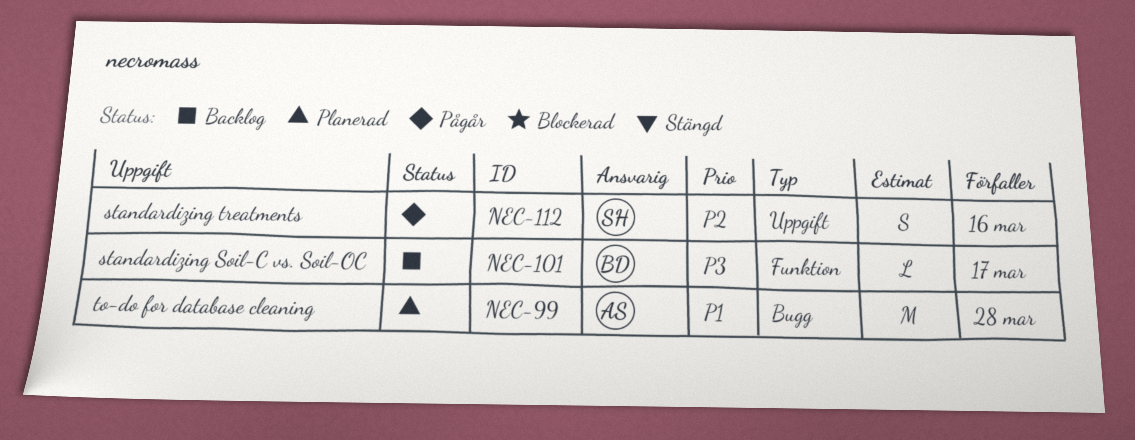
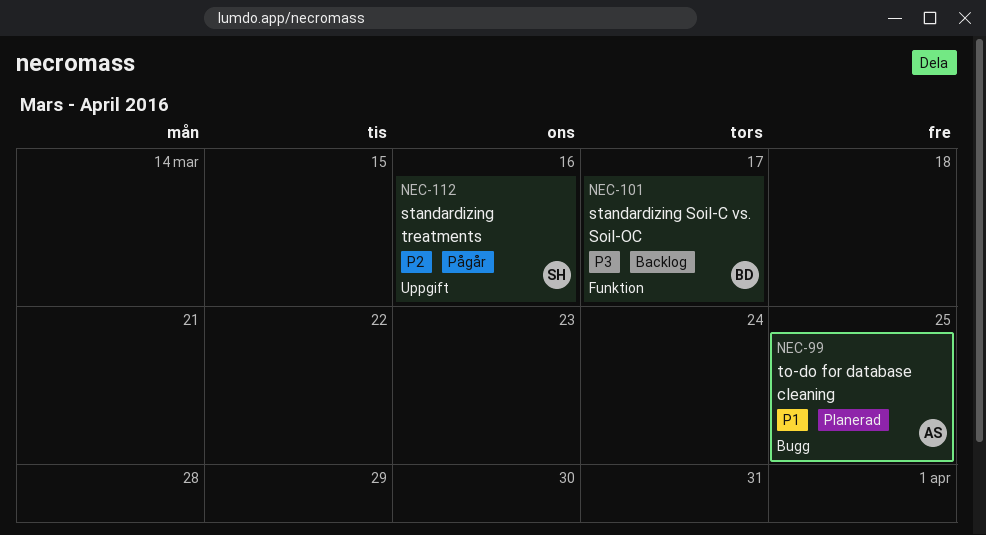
NEC-99, due: Mar 28 -> Mar 25

